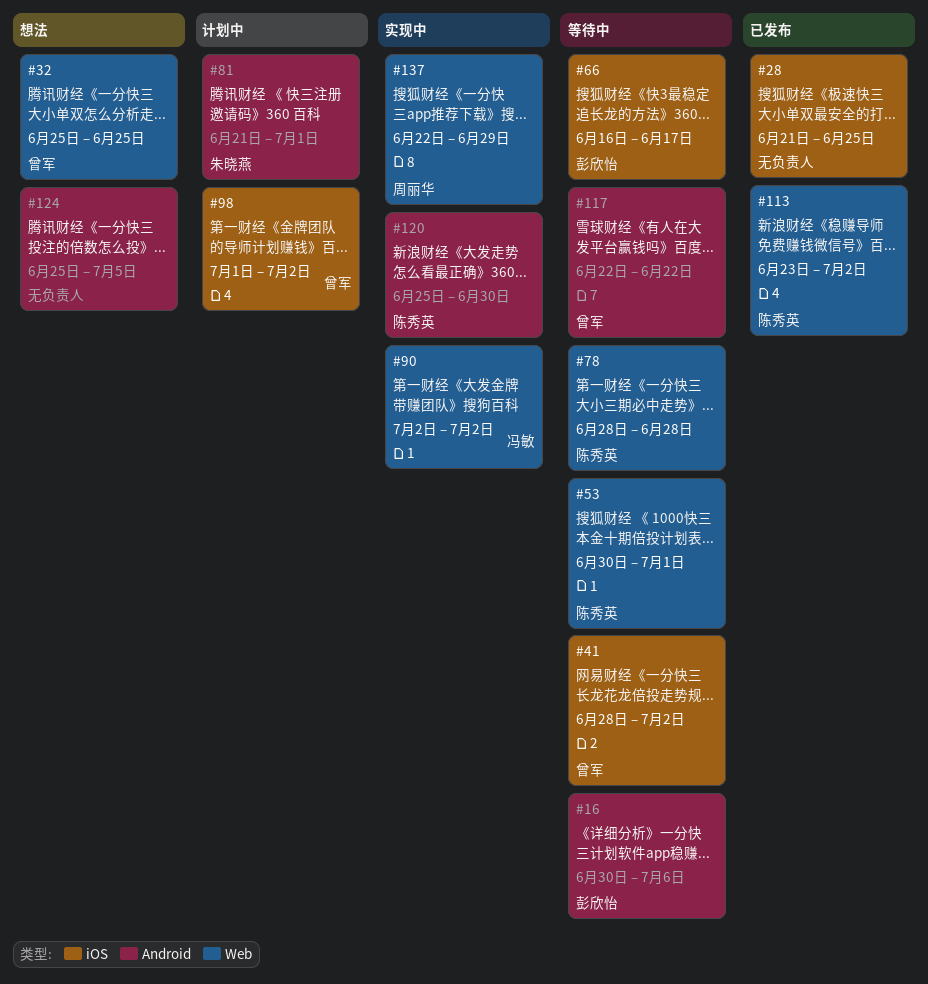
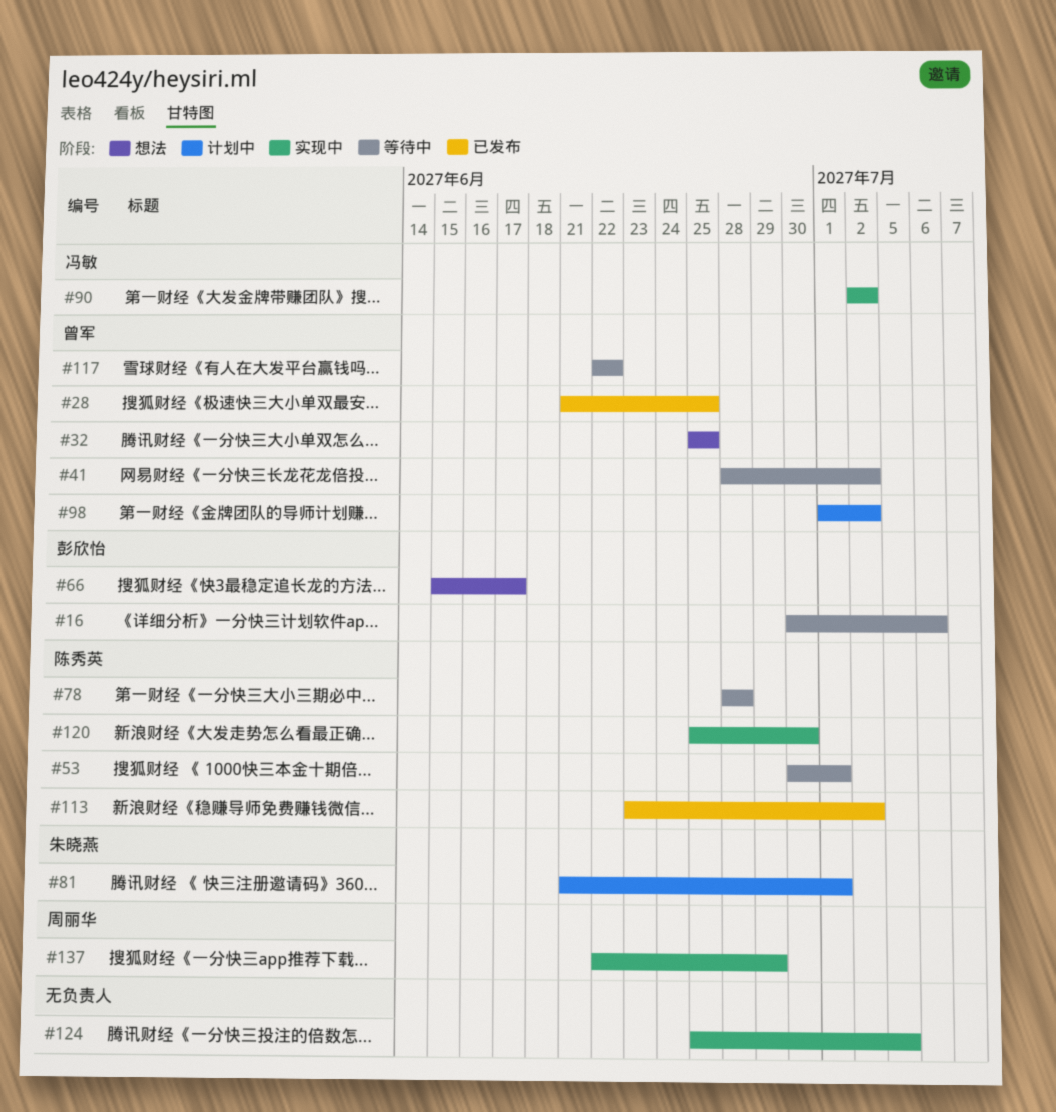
#28, owner: none -> 曾军
#66, status: 等待中 -> 想法
#66, start: Jun 16 -> Jun 15
#124, status: 想法 -> 实现中

